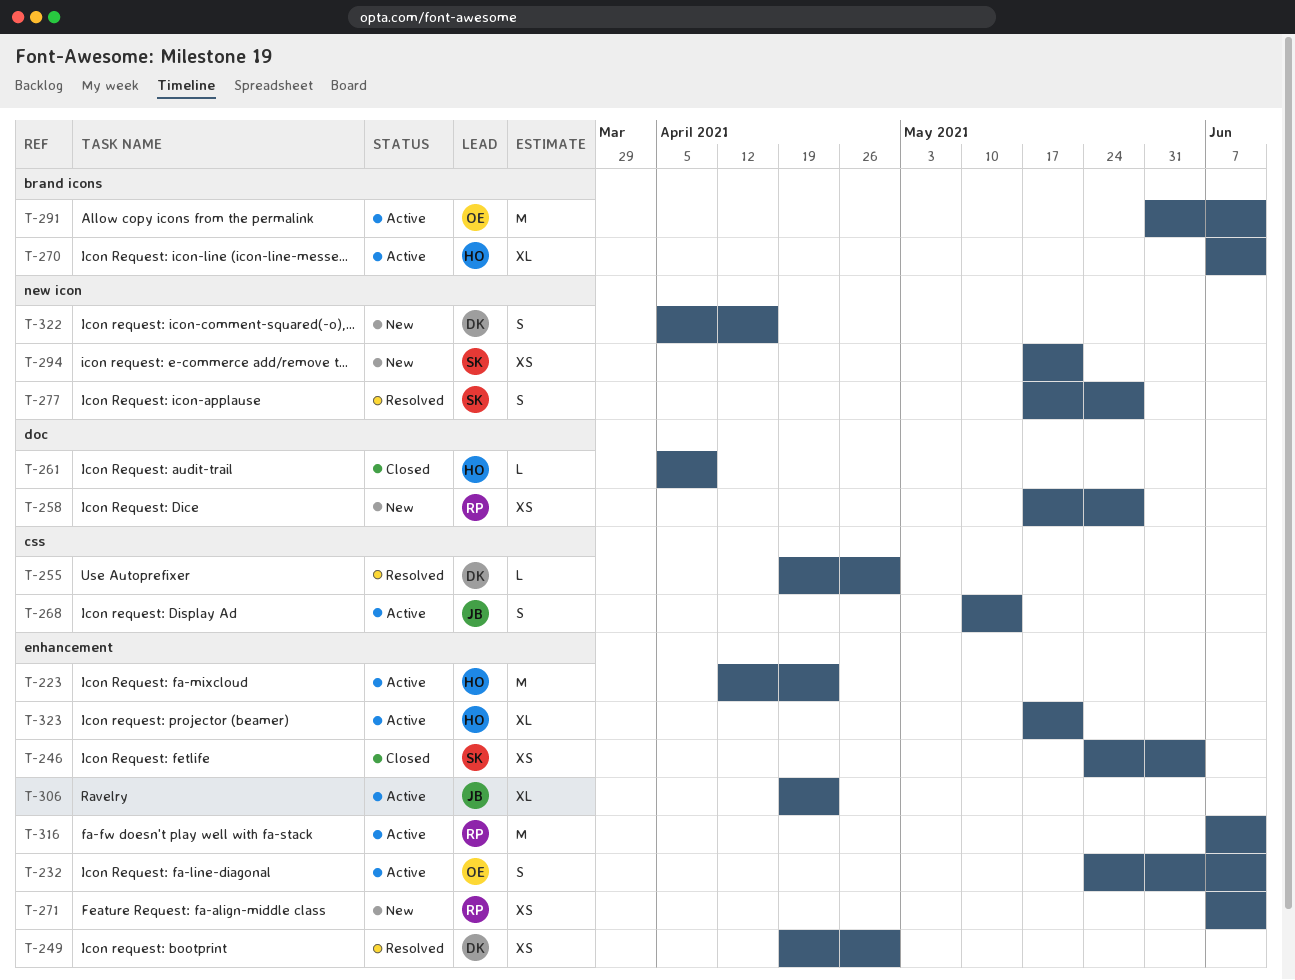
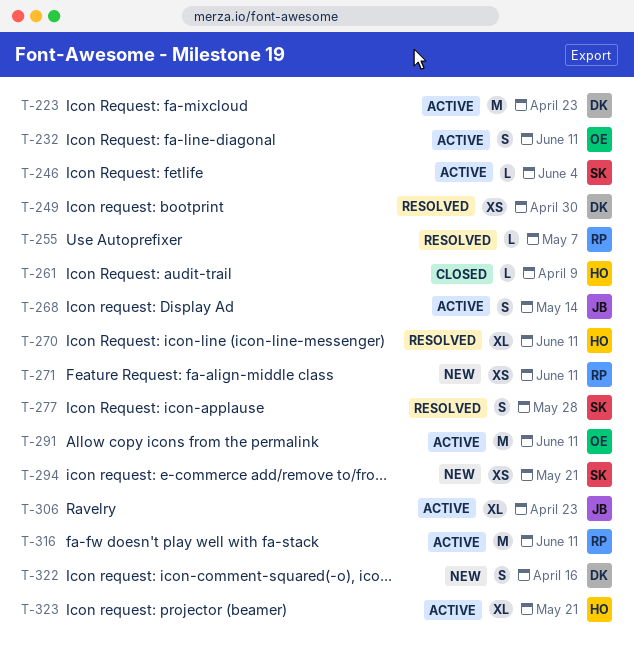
T-223, owner: HO -> DK
T-246, status: Closed -> Active
T-246, estimate: XS -> L
T-255, owner: DK -> RP
T-255, due: Apr 30 -> May 7
T-258: present -> none
T-270, status: Active -> Resolved

